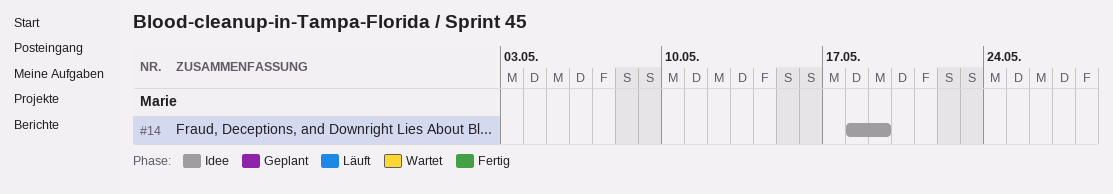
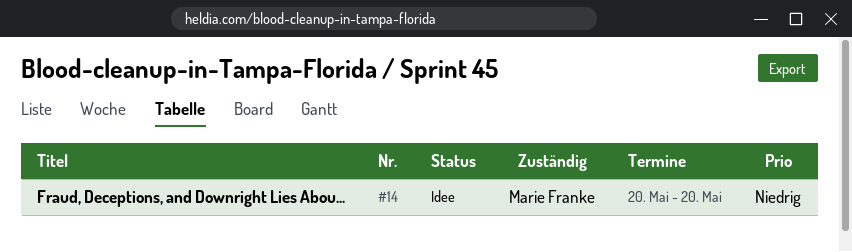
#14, start: May 18 -> May 20
#14, due: May 19 -> May 20

